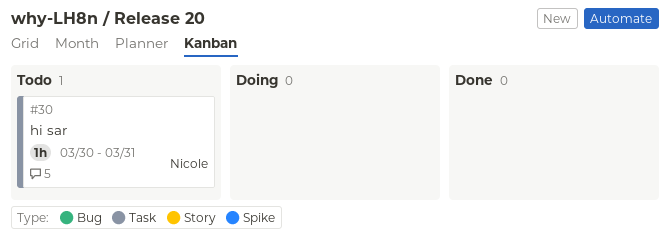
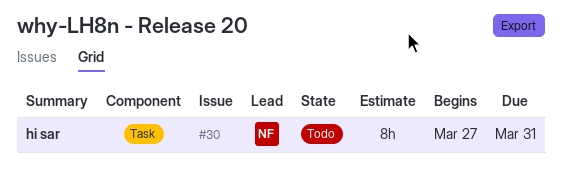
#30, estimate: 1h -> 8h
#30, start: Mar 30 -> Mar 27

